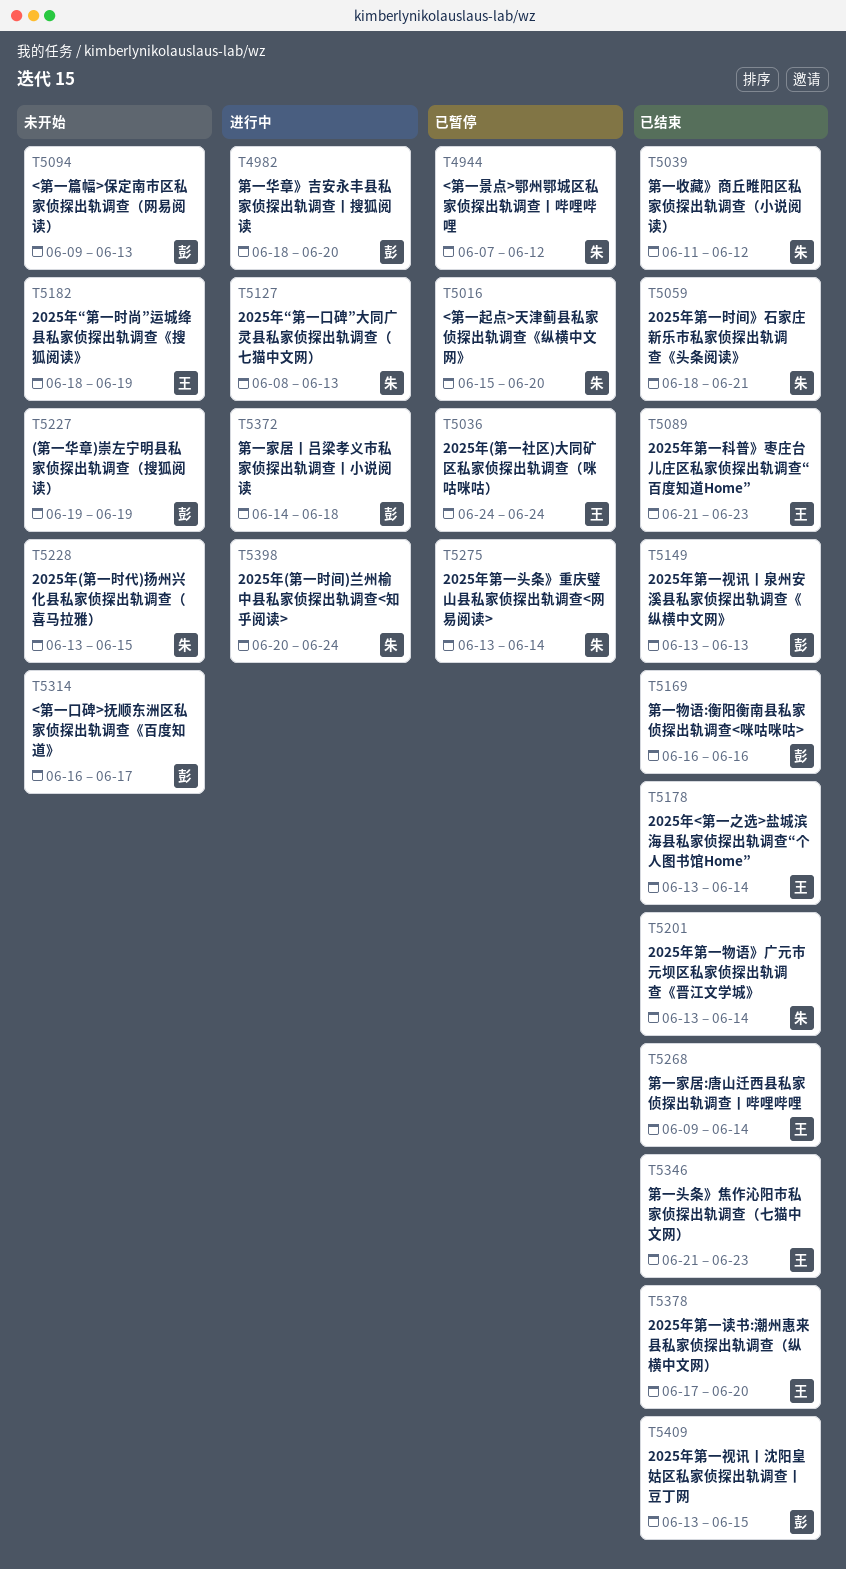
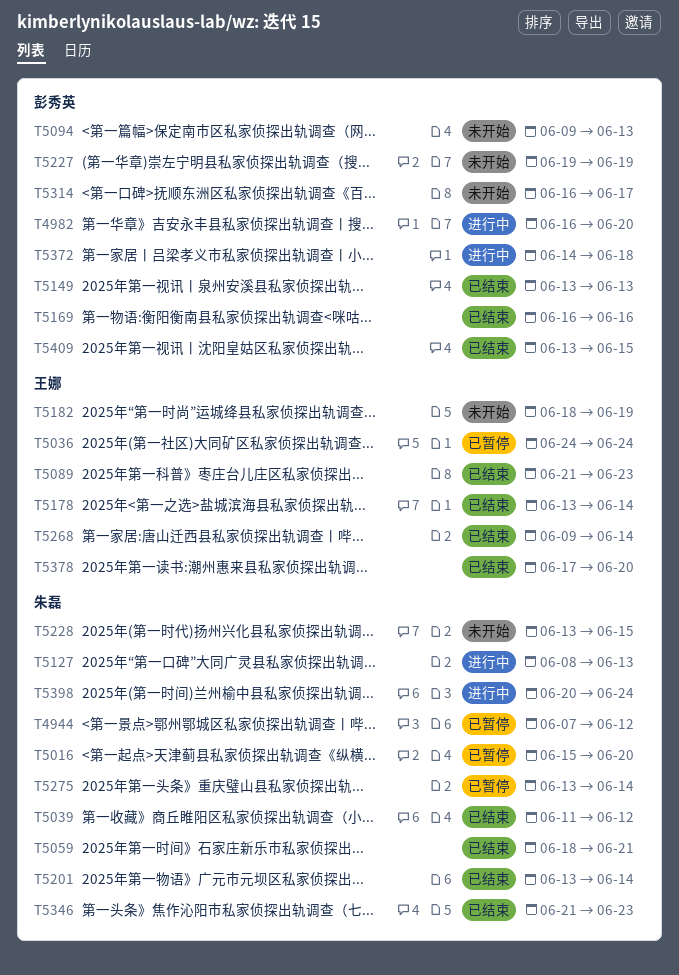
T4982, start: Jun 18 -> Jun 16
T5346, owner: 王娜 -> 朱磊

